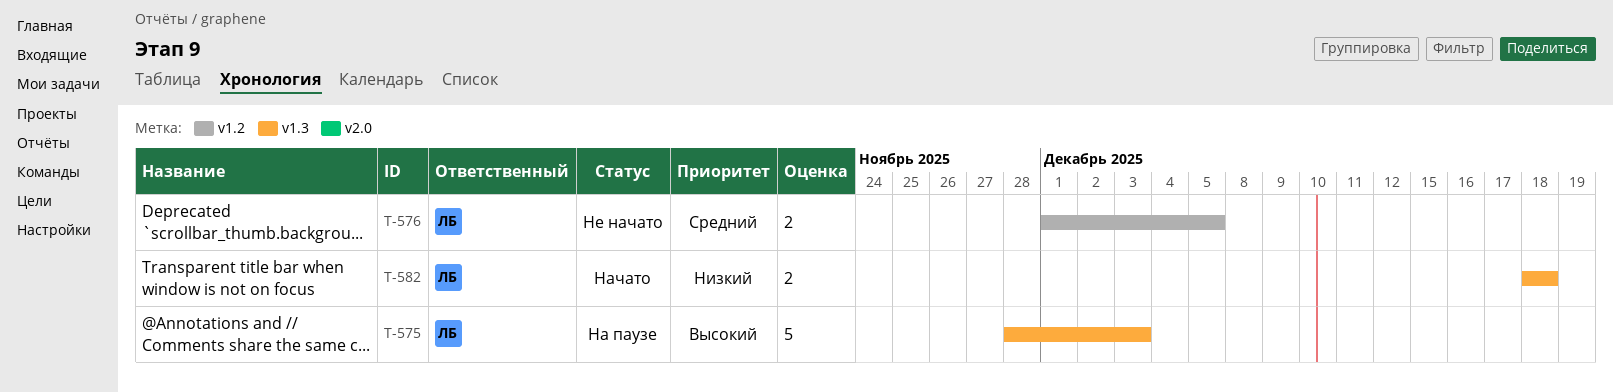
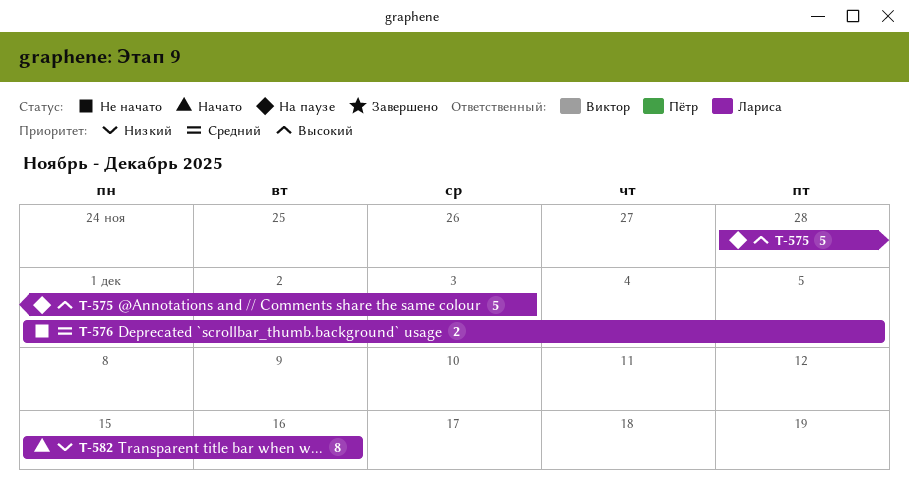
T-582, estimate: 2 -> 8
T-582, start: Dec 18 -> Dec 15
T-582, due: Dec 18 -> Dec 16

